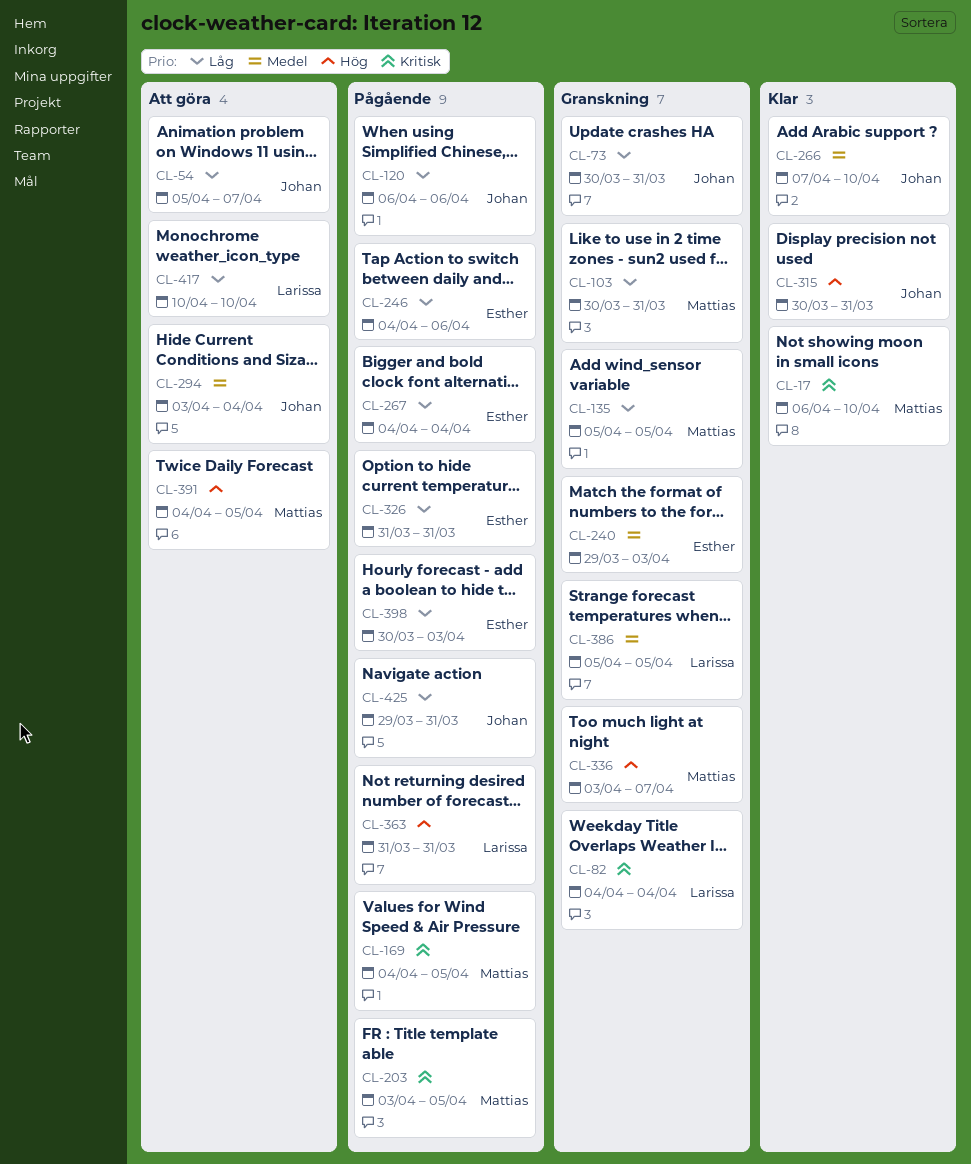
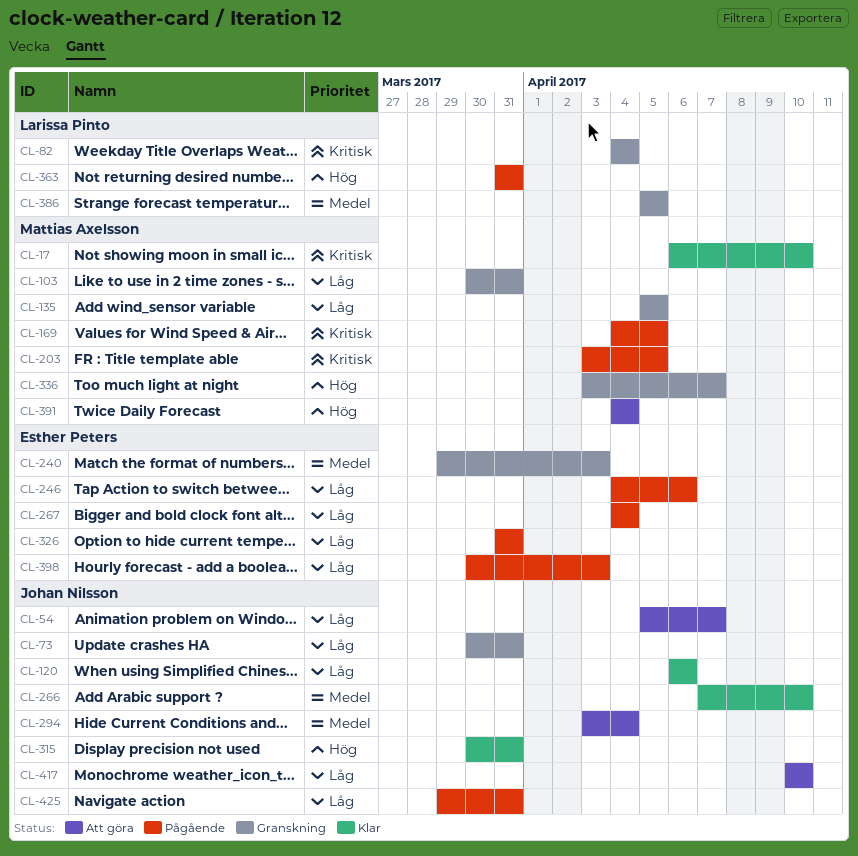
CL-120, status: Pågående -> Klar
CL-391, due: Apr 5 -> Apr 4
CL-417, owner: Larissa Pinto -> Johan Nilsson

